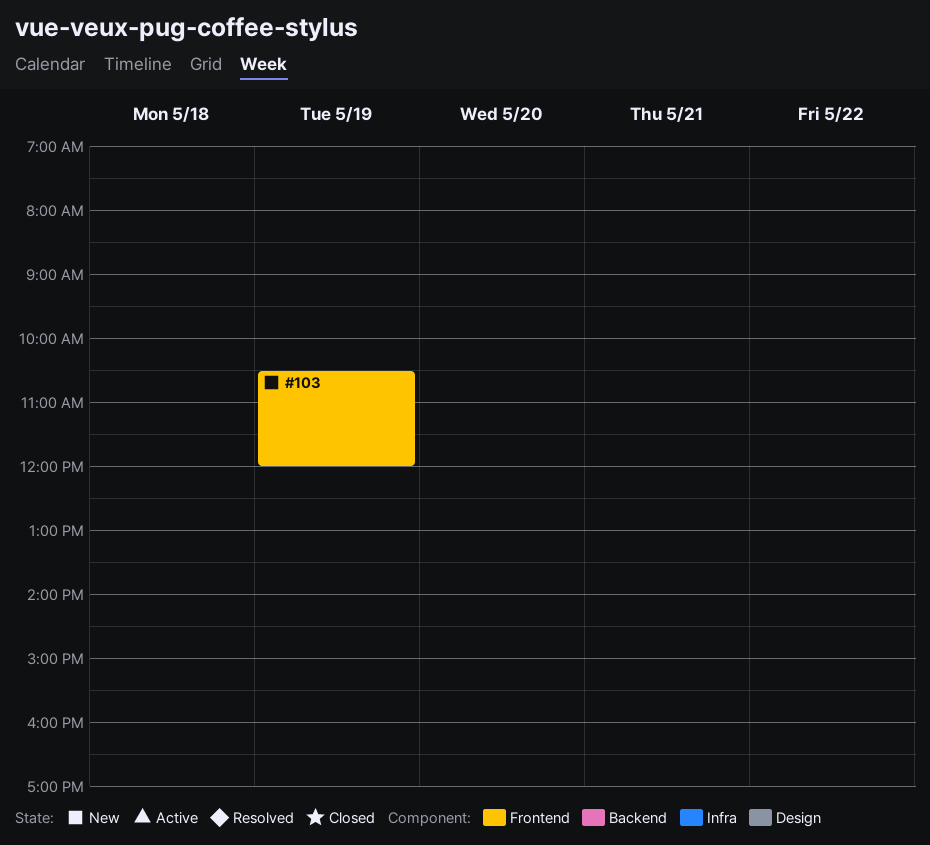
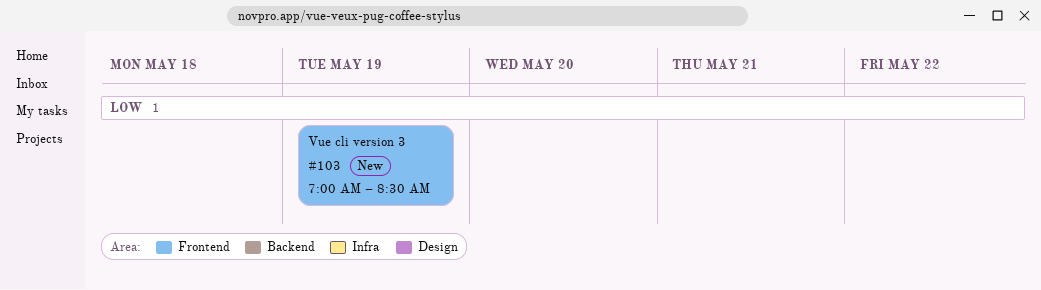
#103, begins: 10:30 -> 07:00
#103, ends: 12:00 -> 08:30

